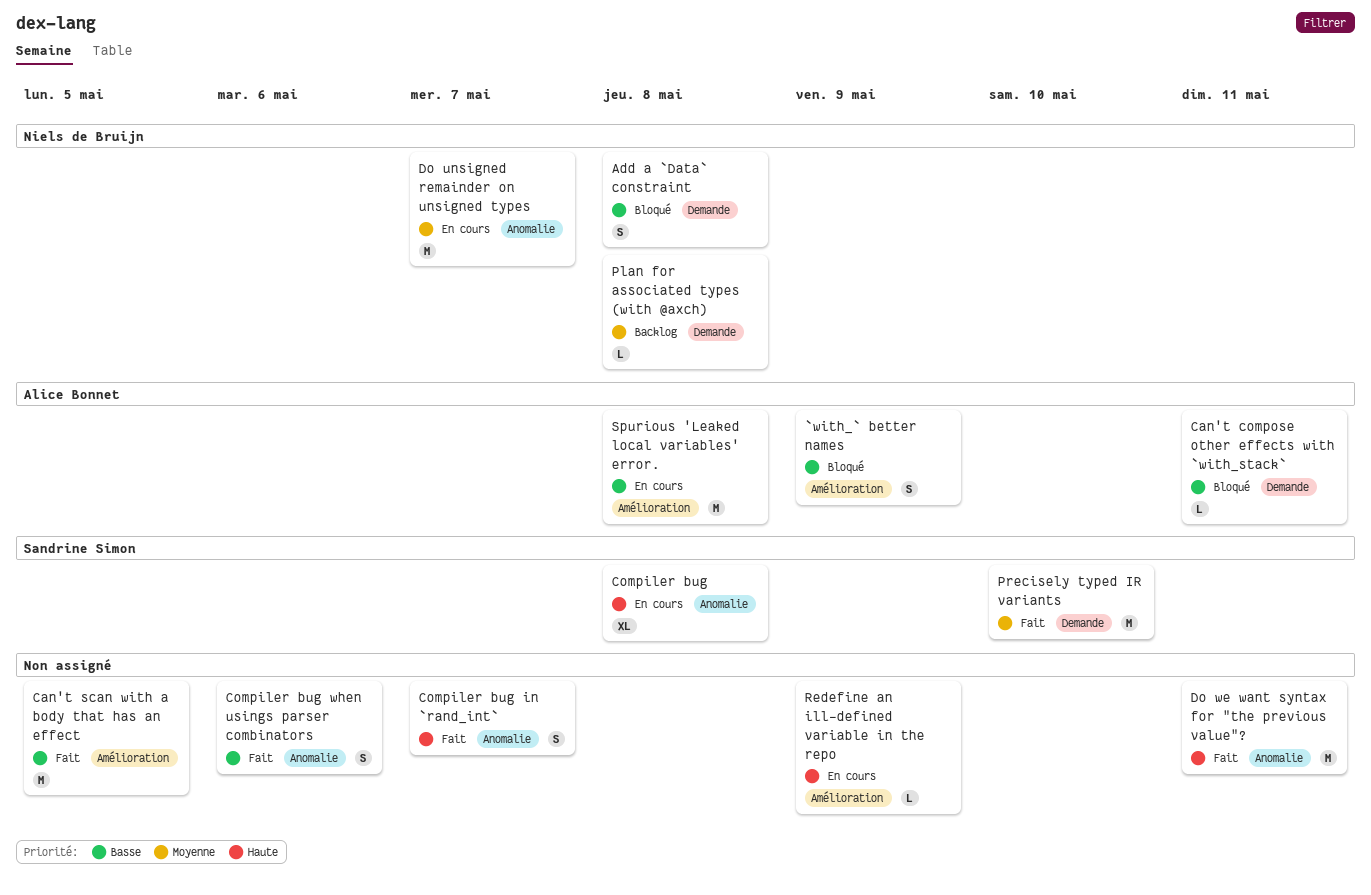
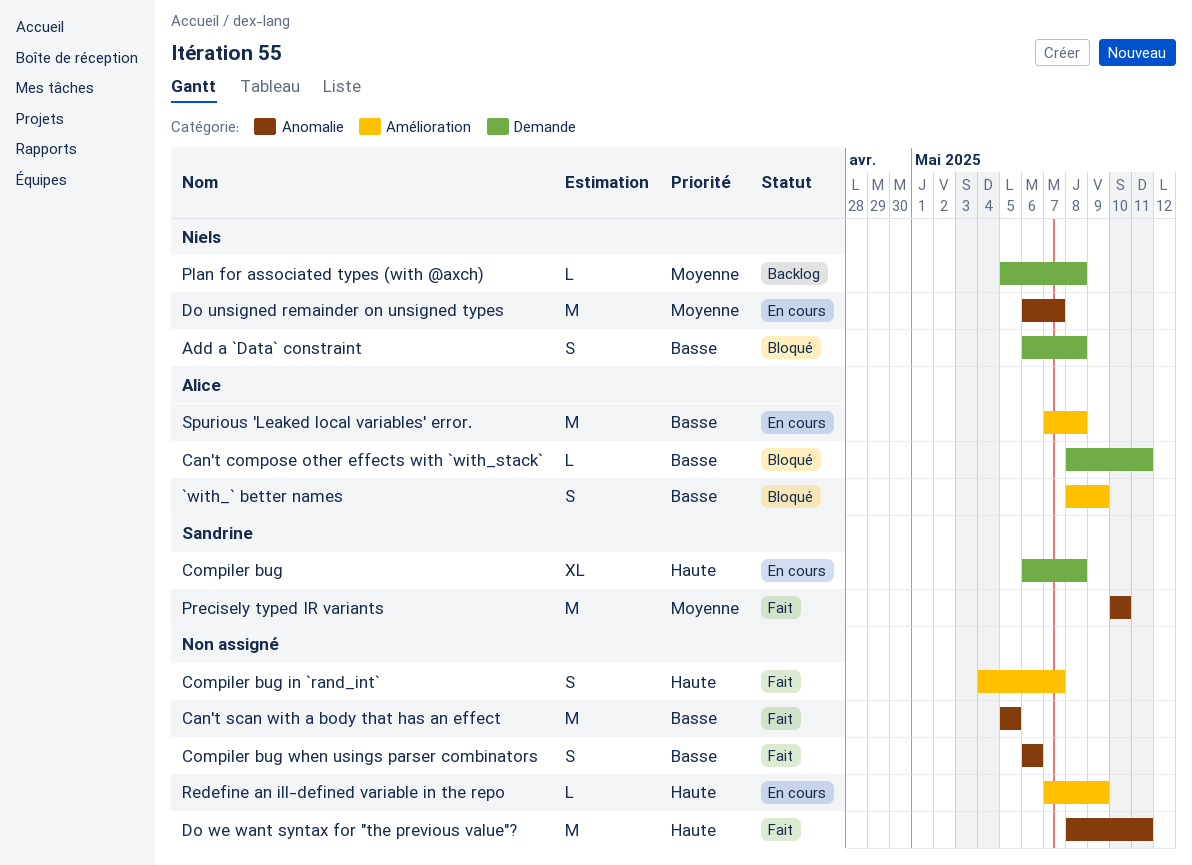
Can't scan with a body that has an effect, label: Amélioration -> Anomalie
Compiler bug, label: Anomalie -> Demande
Compiler bug in `rand_int`, label: Anomalie -> Amélioration
Precisely typed IR variants, label: Demande -> Anomalie

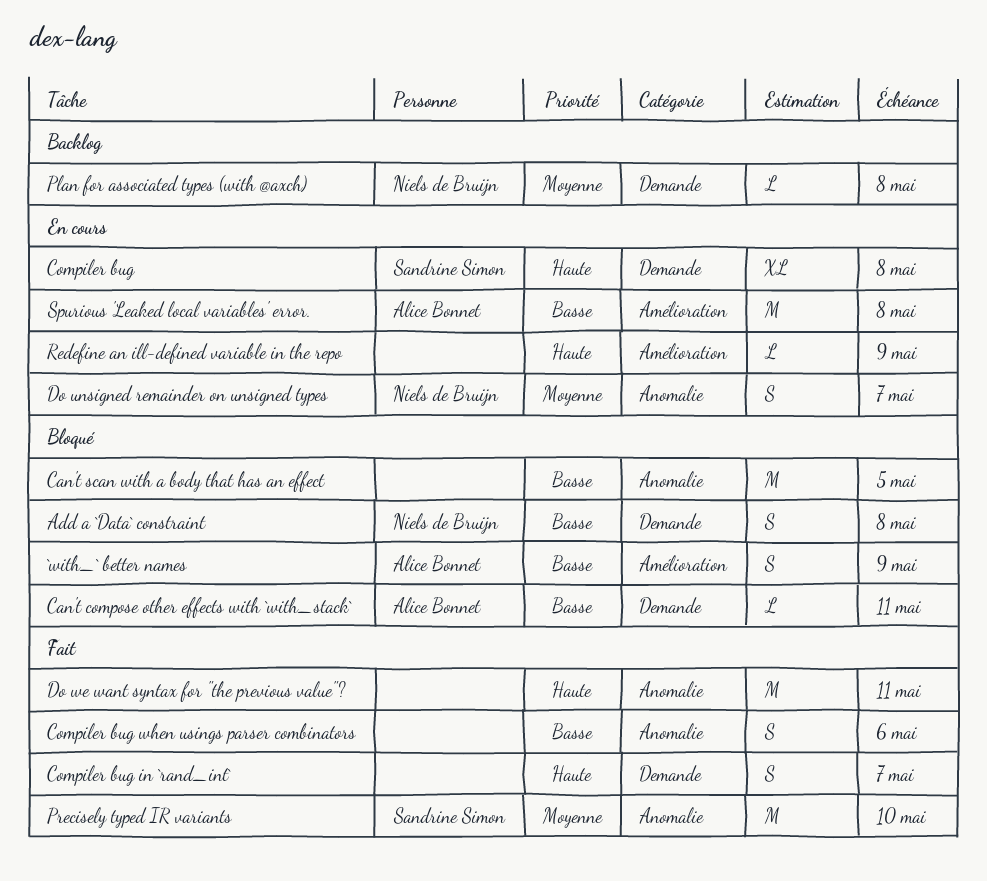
Can't scan with a body that has an effect, status: Fait -> Bloqué
Compiler bug in `rand_int`, label: Amélioration -> Demande
Do unsigned remainder on unsigned types, estimate: M -> S

